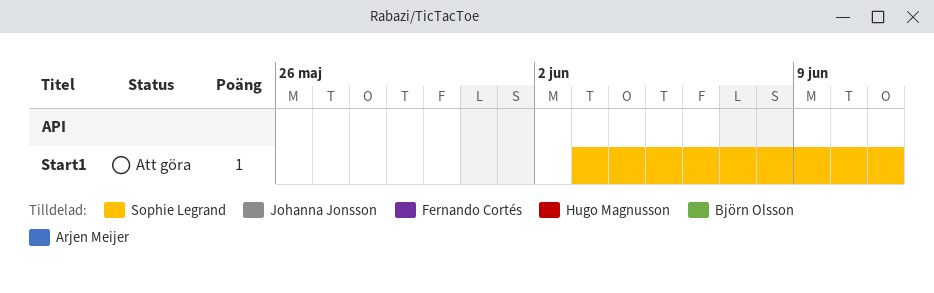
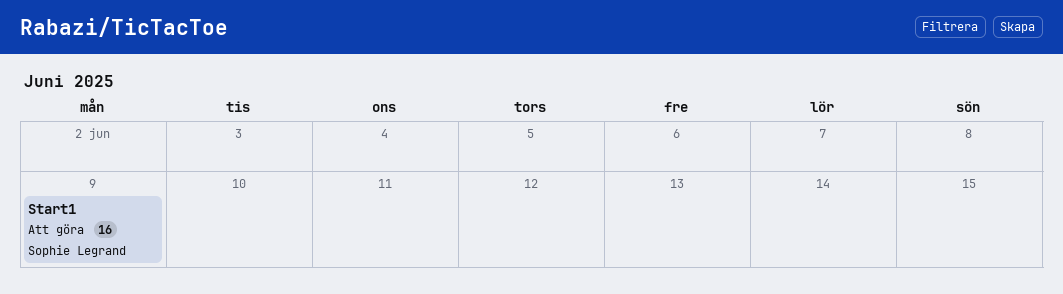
Start1, estimate: 1 -> 16
Start1, due: Jun 11 -> Jun 9

